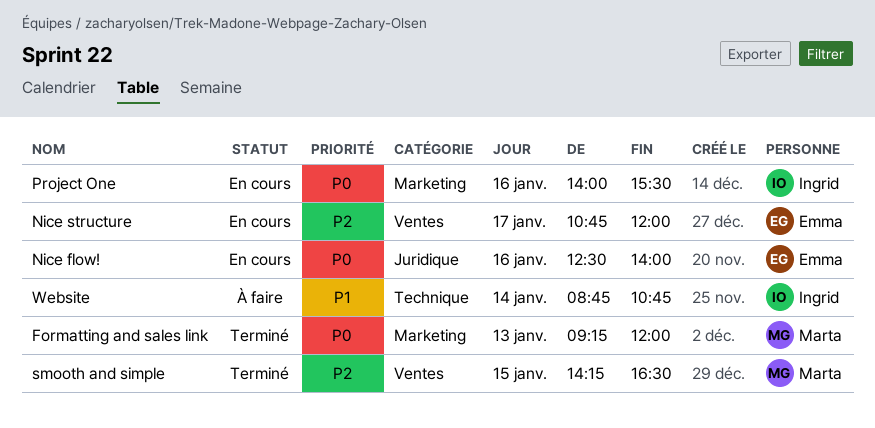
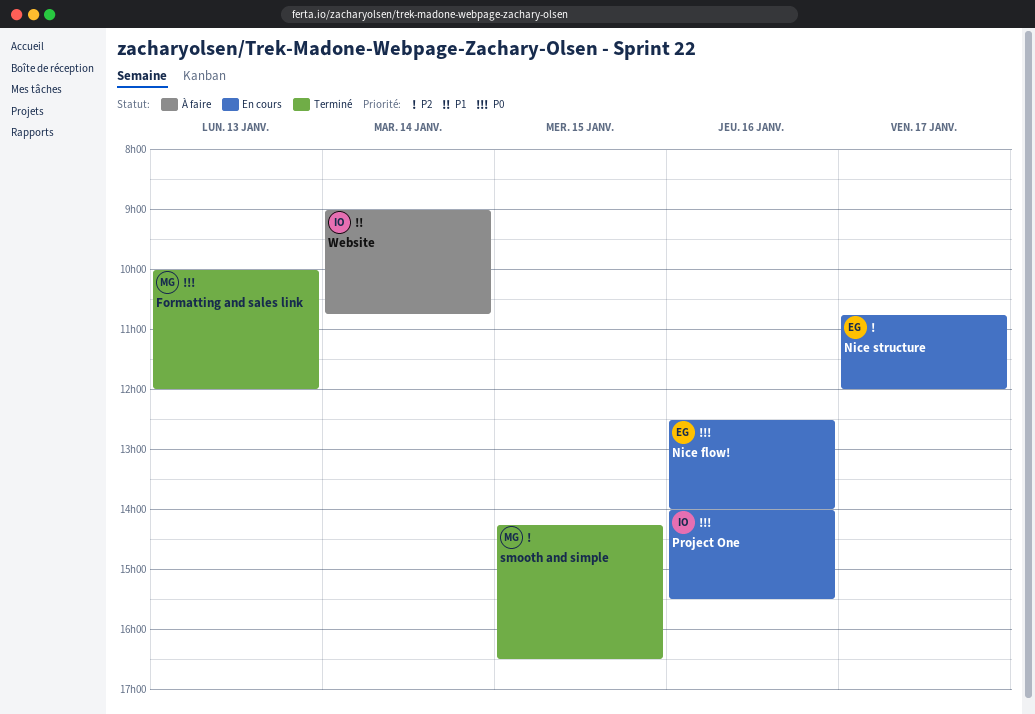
Formatting and sales link, begins: 09:15 -> 10:00
Website, begins: 08:45 -> 09:00

